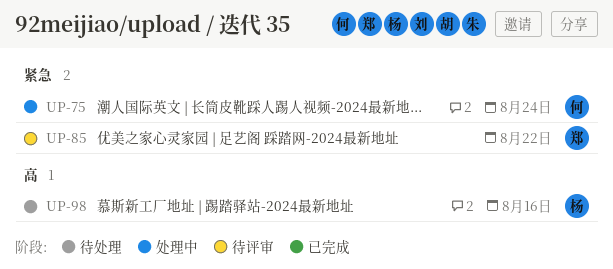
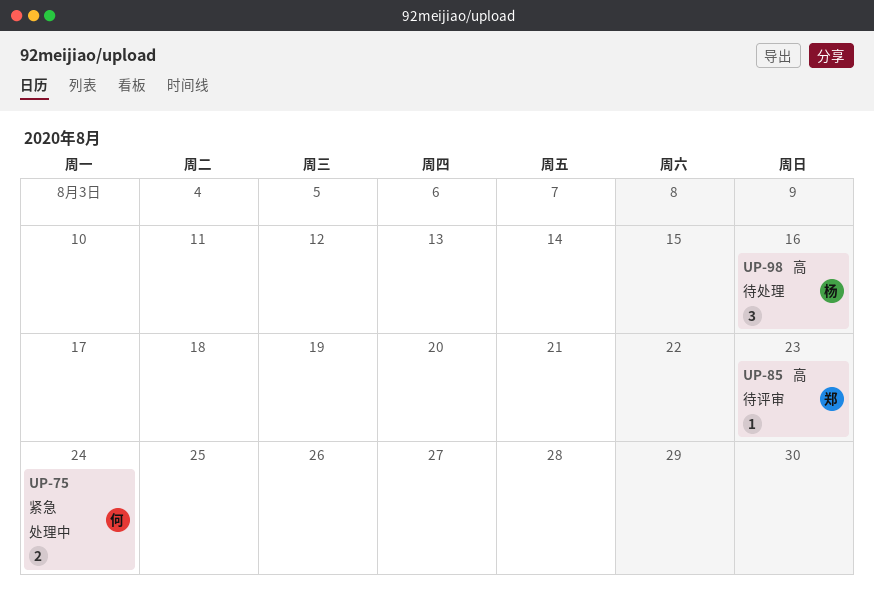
UP-85, priority: 紧急 -> 高
UP-85, due: Aug 22 -> Aug 23

